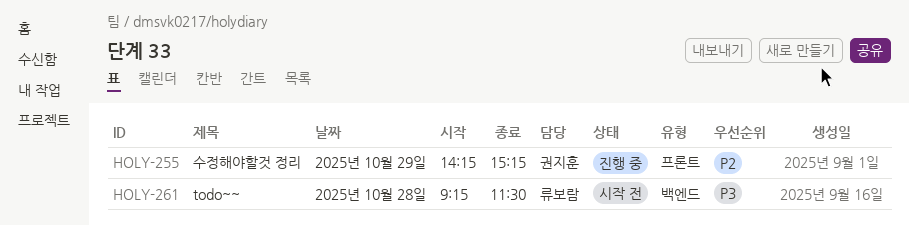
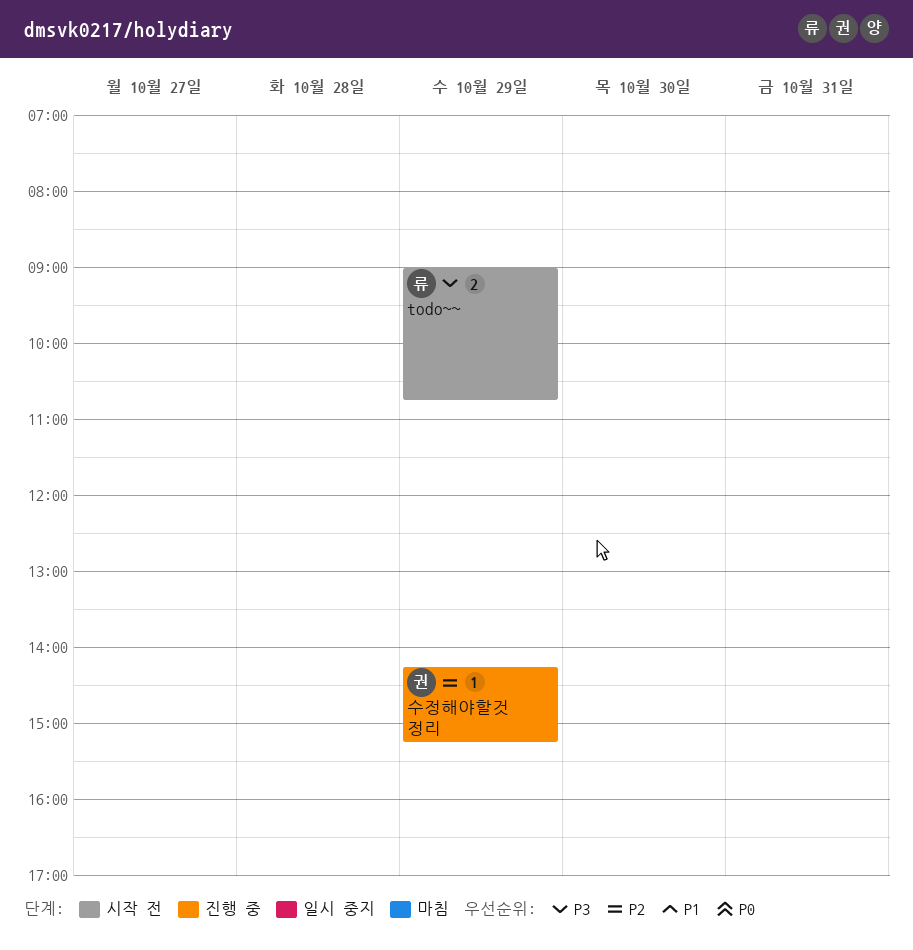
todo~~, day: Oct 28 -> Oct 29
todo~~, begins: 09:15 -> 09:00
todo~~, ends: 11:30 -> 10:45

